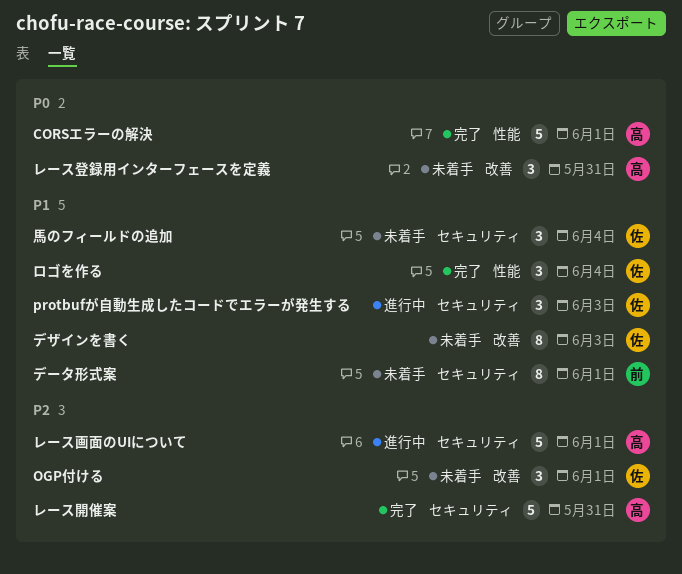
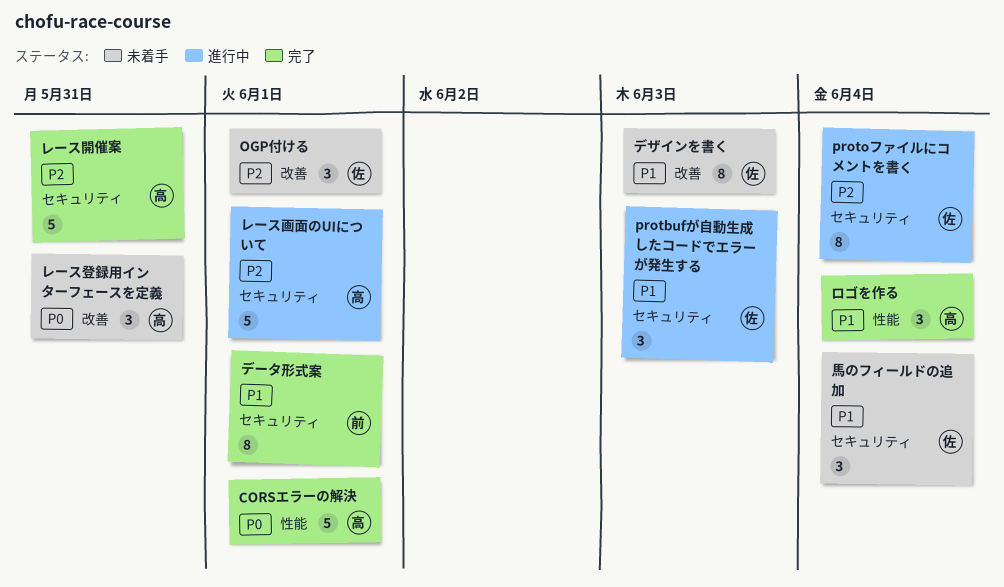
protoファイルにコメントを書く: none -> present
データ形式案, status: 未着手 -> 完了
ロゴを作る, owner: 佐 -> 高

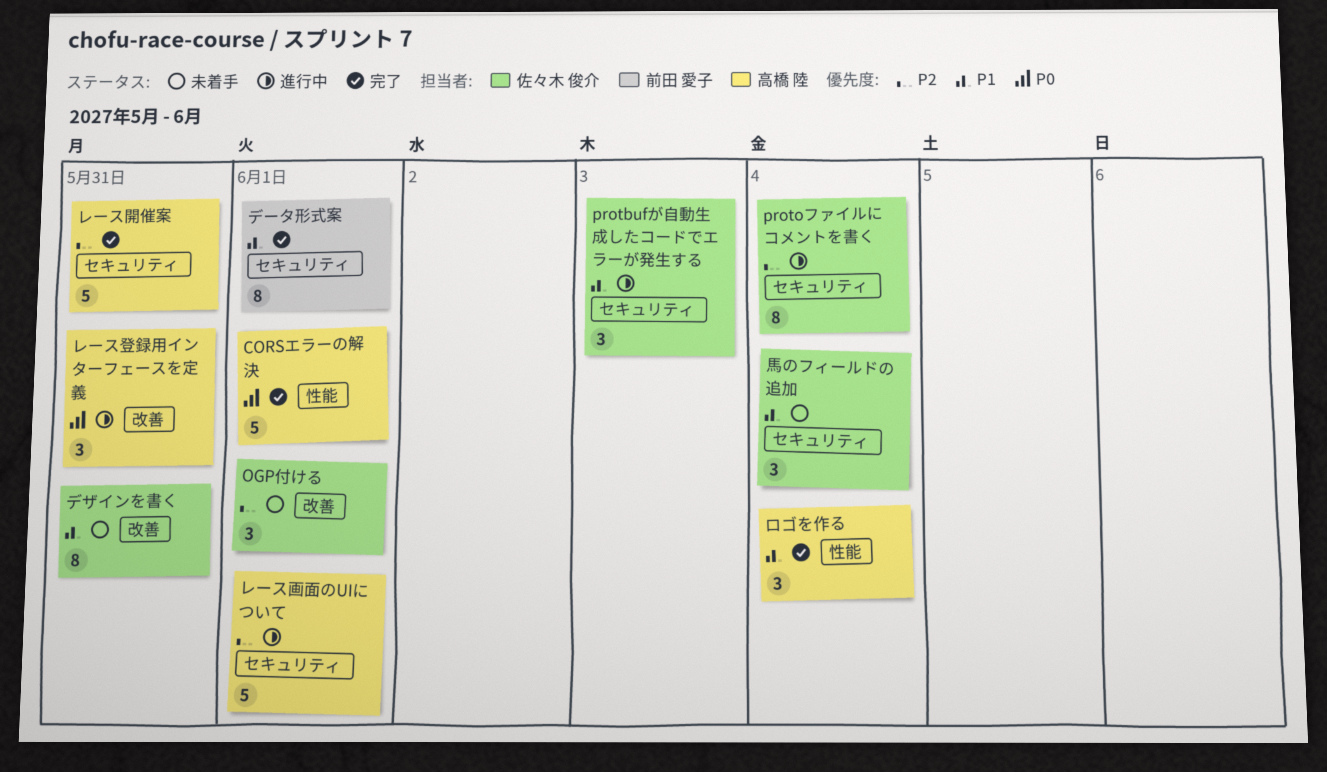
デザインを書く, due: Jun 3 -> May 31
レース登録用インターフェースを定義, status: 未着手 -> 進行中

